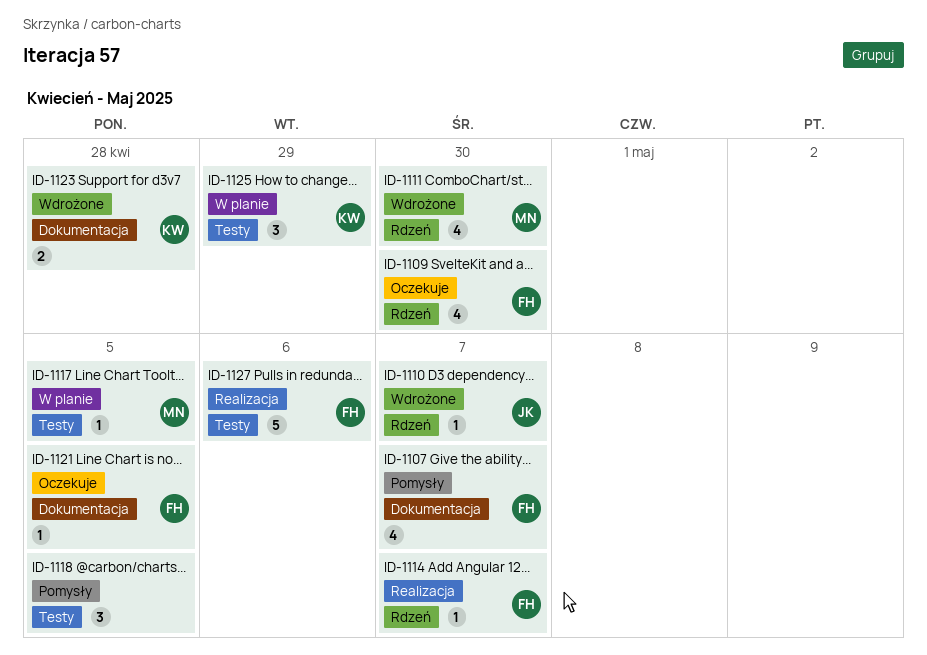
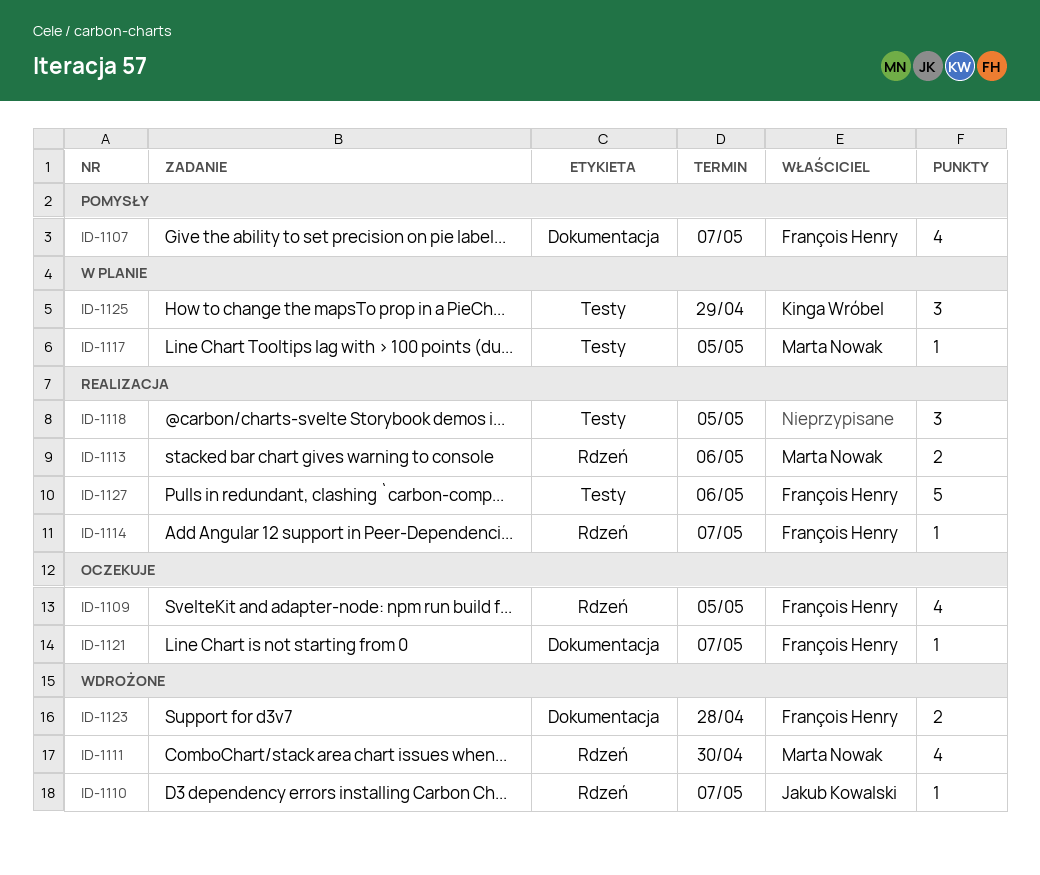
ID-1109, due: Apr 30 -> May 5
ID-1113: none -> present
ID-1118, status: Pomysły -> Realizacja
ID-1121, due: May 5 -> May 7
ID-1123, owner: Kinga Wróbel -> François Henry

